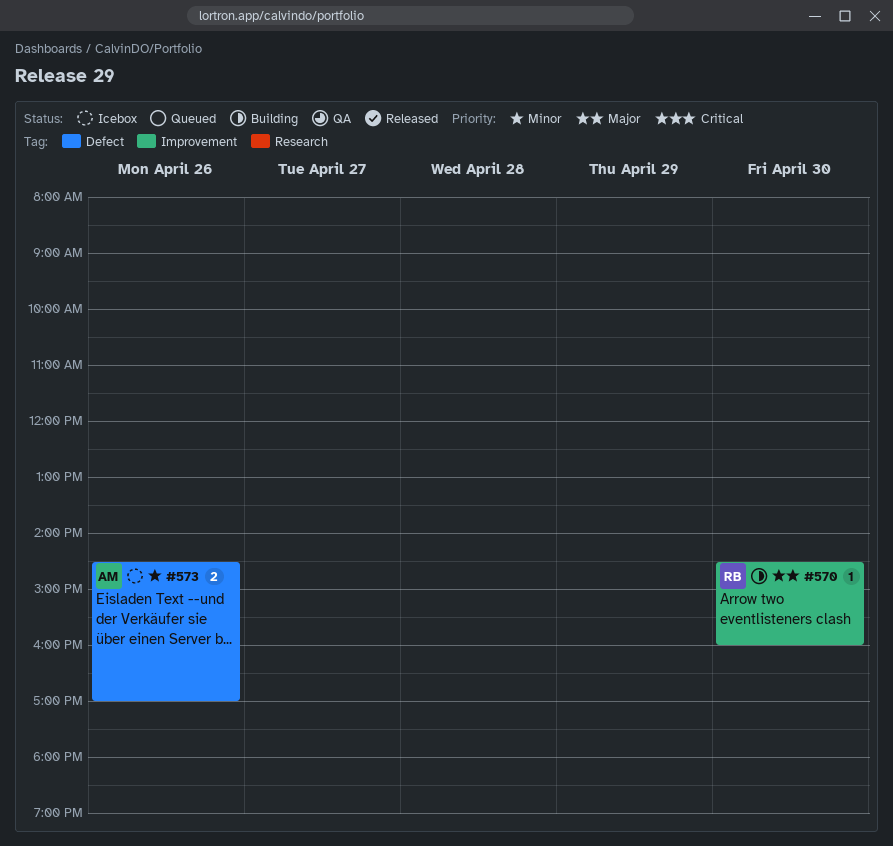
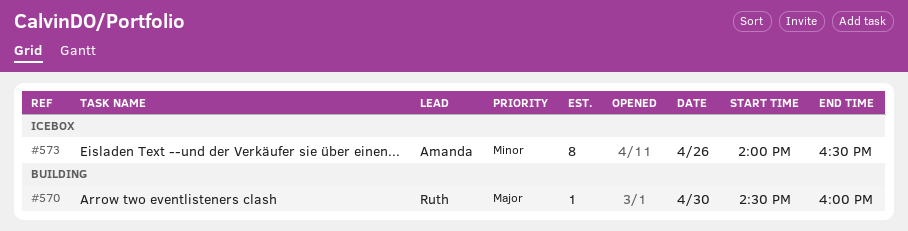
#573, estimate: 2 -> 8
#573, begins: 14:30 -> 14:00
#573, ends: 17:00 -> 16:30

